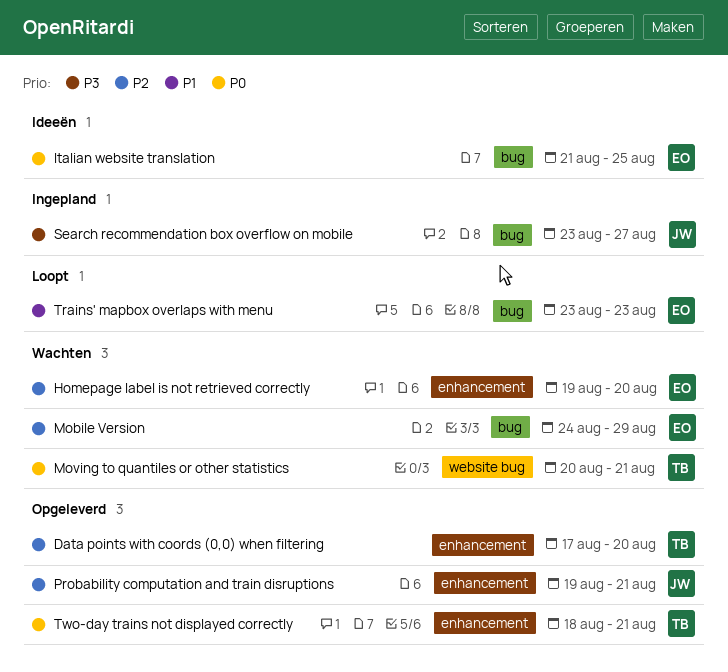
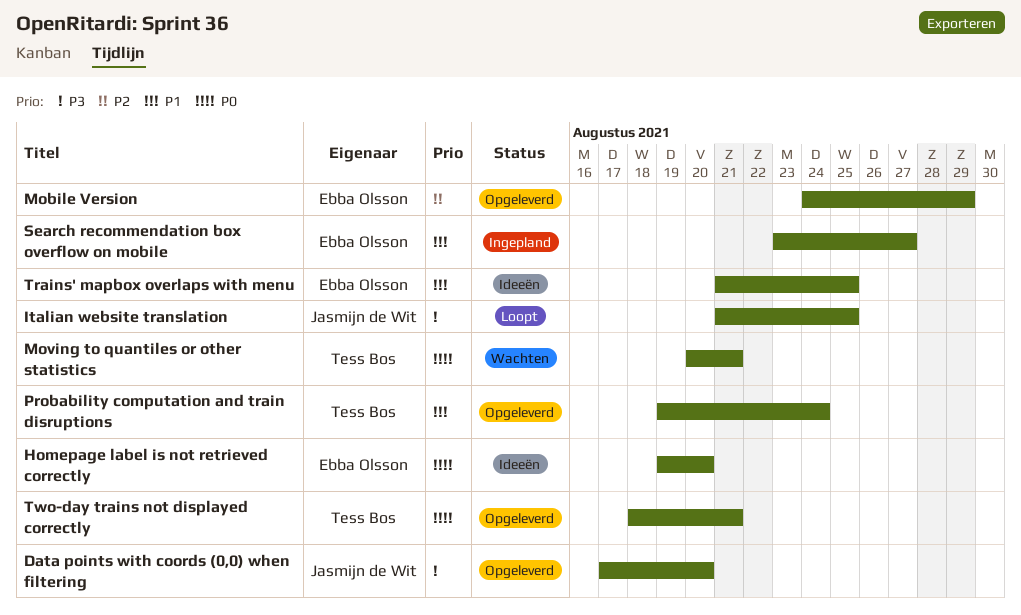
Data points with coords (0,0) when filtering, owner: Tess Bos -> Jasmijn de Wit
Data points with coords (0,0) when filtering, priority: P2 -> P3
Homepage label is not retrieved correctly, status: Wachten -> Ideeën
Homepage label is not retrieved correctly, priority: P2 -> P0
Italian website translation, status: Ideeën -> Loopt
Italian website translation, owner: Ebba Olsson -> Jasmijn de Wit
Italian website translation, priority: P0 -> P3
Mobile Version, status: Wachten -> Opgeleverd
Probability computation and train disruptions, owner: Jasmijn de Wit -> Tess Bos
Probability computation and train disruptions, priority: P2 -> P1
Probability computation and train disruptions, due: Aug 21 -> Aug 24
Search recommendation box overflow on mobile, owner: Jasmijn de Wit -> Ebba Olsson
Search recommendation box overflow on mobile, priority: P3 -> P1
Trains' mapbox overlaps with menu, status: Loopt -> Ideeën
Trains' mapbox overlaps with menu, start: Aug 23 -> Aug 21
Trains' mapbox overlaps with menu, due: Aug 23 -> Aug 25

